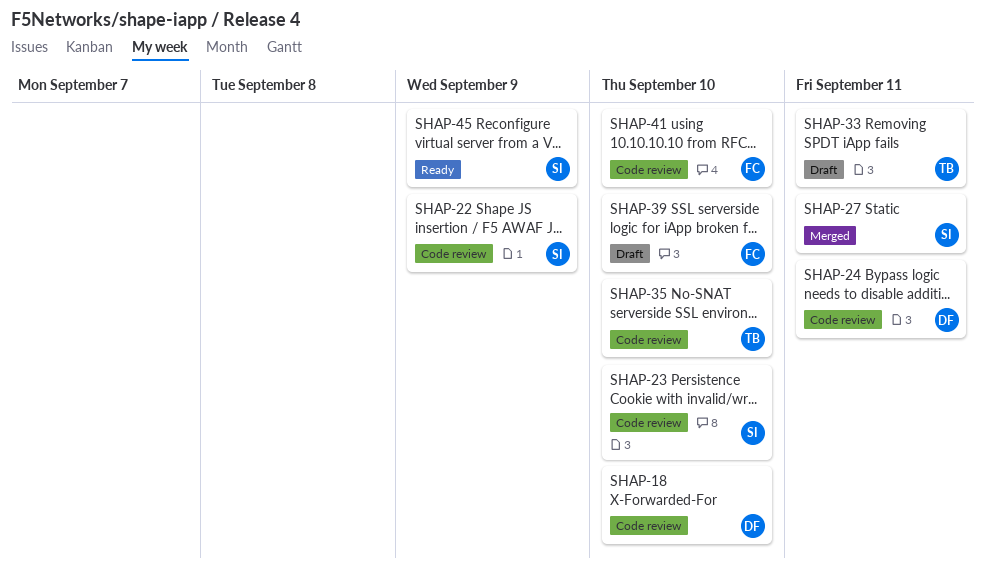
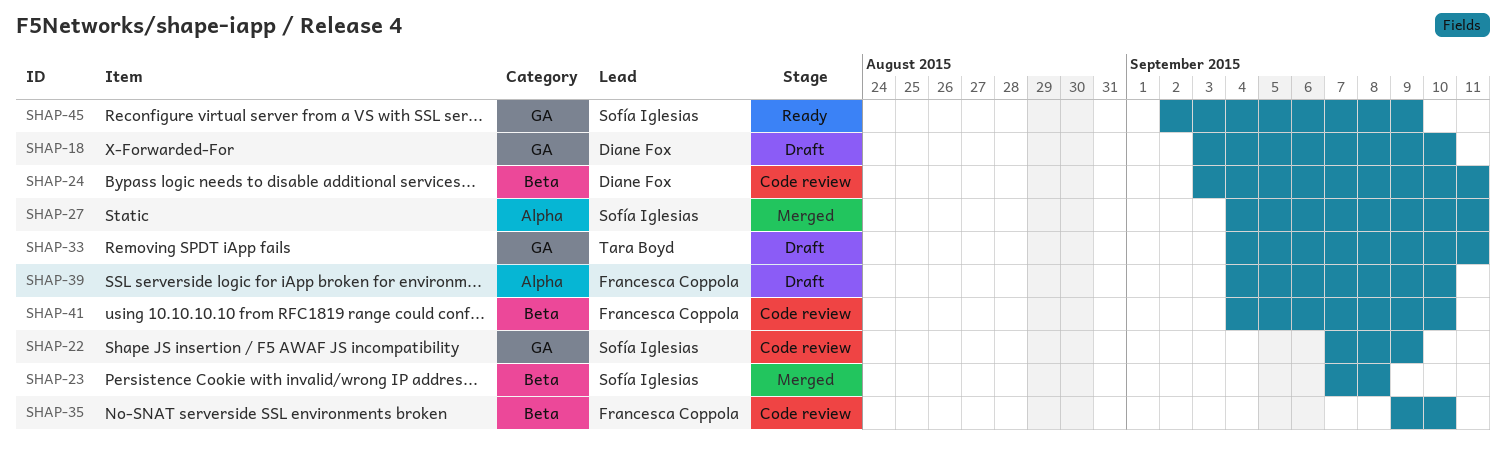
SHAP-18, status: Code review -> Draft
SHAP-23, status: Code review -> Merged
SHAP-23, due: Sep 10 -> Sep 8
SHAP-35, owner: Tara Boyd -> Francesca Coppola

